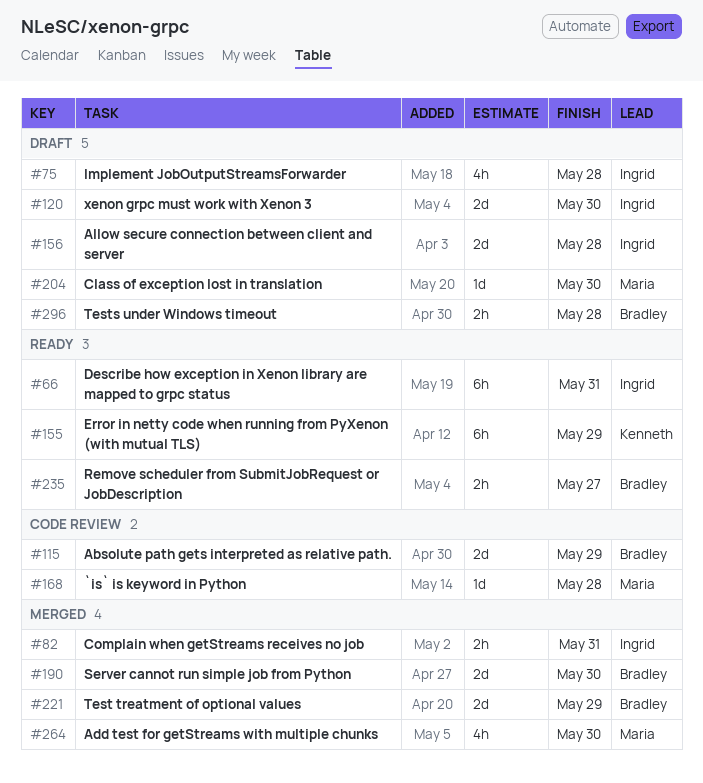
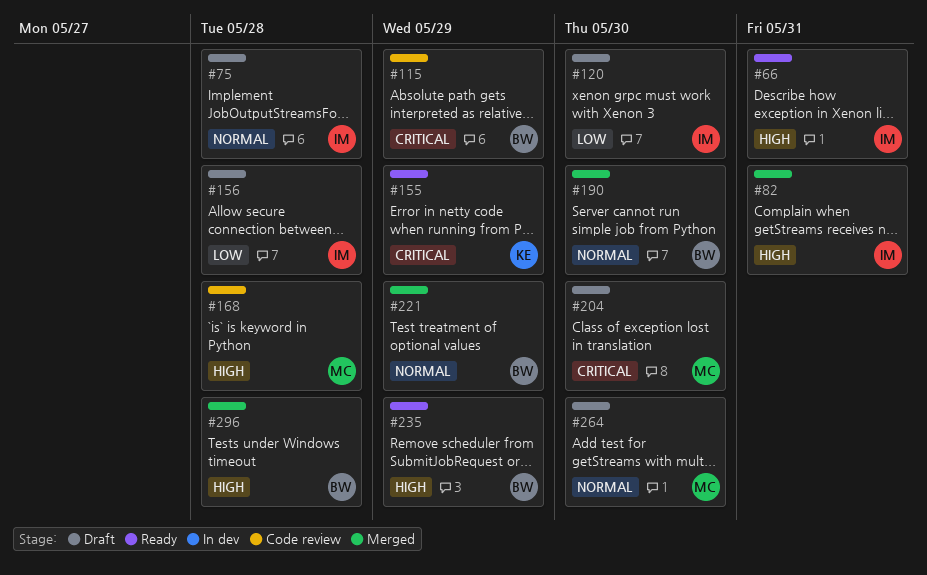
#235, due: May 27 -> May 29
#264, status: Merged -> Draft
#296, status: Draft -> Merged

